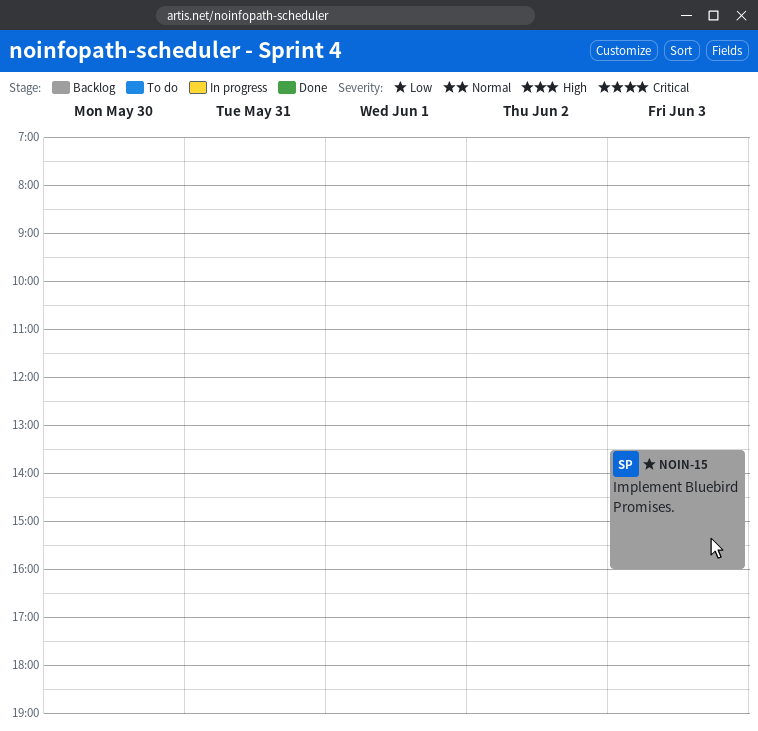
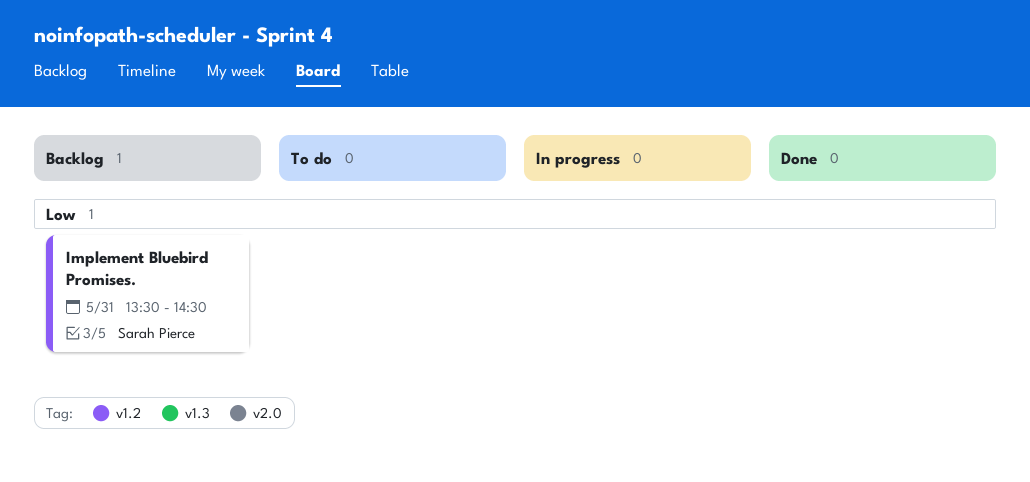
Implement Bluebird Promises., day: Jun 3 -> May 31
Implement Bluebird Promises., ends: 16:00 -> 14:30

